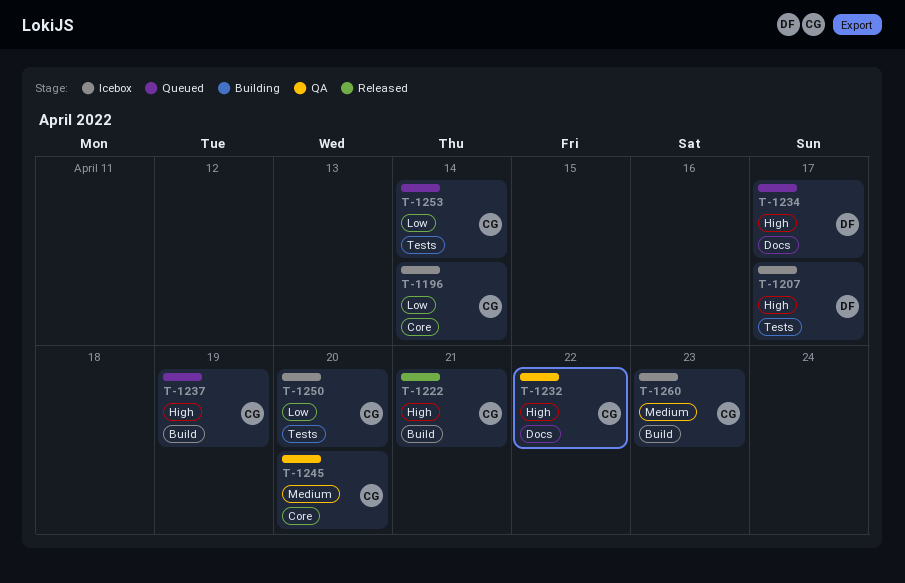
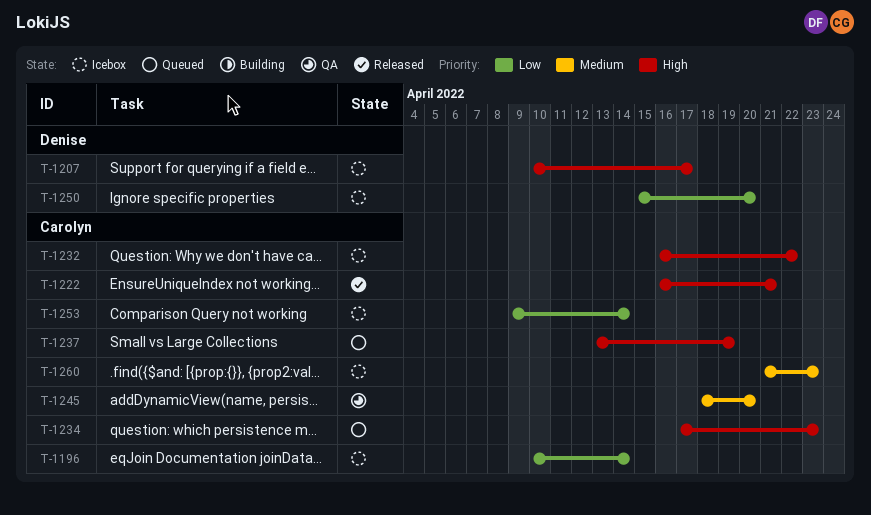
T-1232, status: QA -> Icebox
T-1234, owner: Denise -> Carolyn
T-1234, due: Apr 17 -> Apr 23
T-1250, owner: Carolyn -> Denise
T-1253, status: Queued -> Icebox

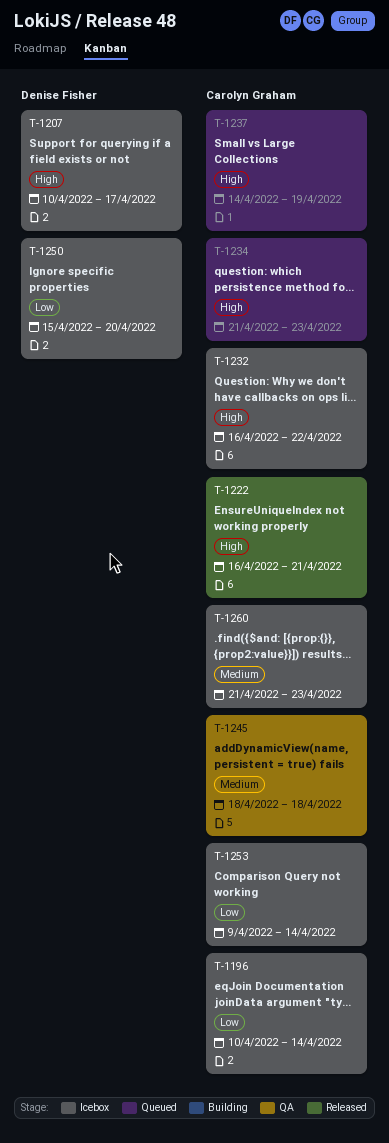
T-1234, start: Apr 17 -> Apr 21
T-1237, start: Apr 13 -> Apr 14
T-1245, due: Apr 20 -> Apr 18

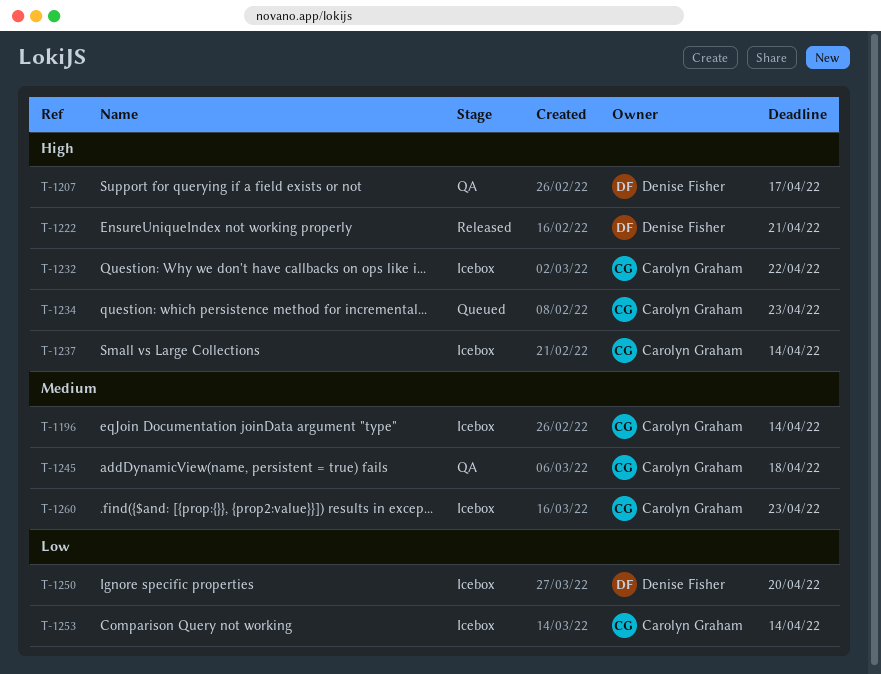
T-1196, priority: Low -> Medium
T-1207, status: Icebox -> QA
T-1222, owner: Carolyn Graham -> Denise Fisher
T-1237, status: Queued -> Icebox
T-1237, due: Apr 19 -> Apr 14

